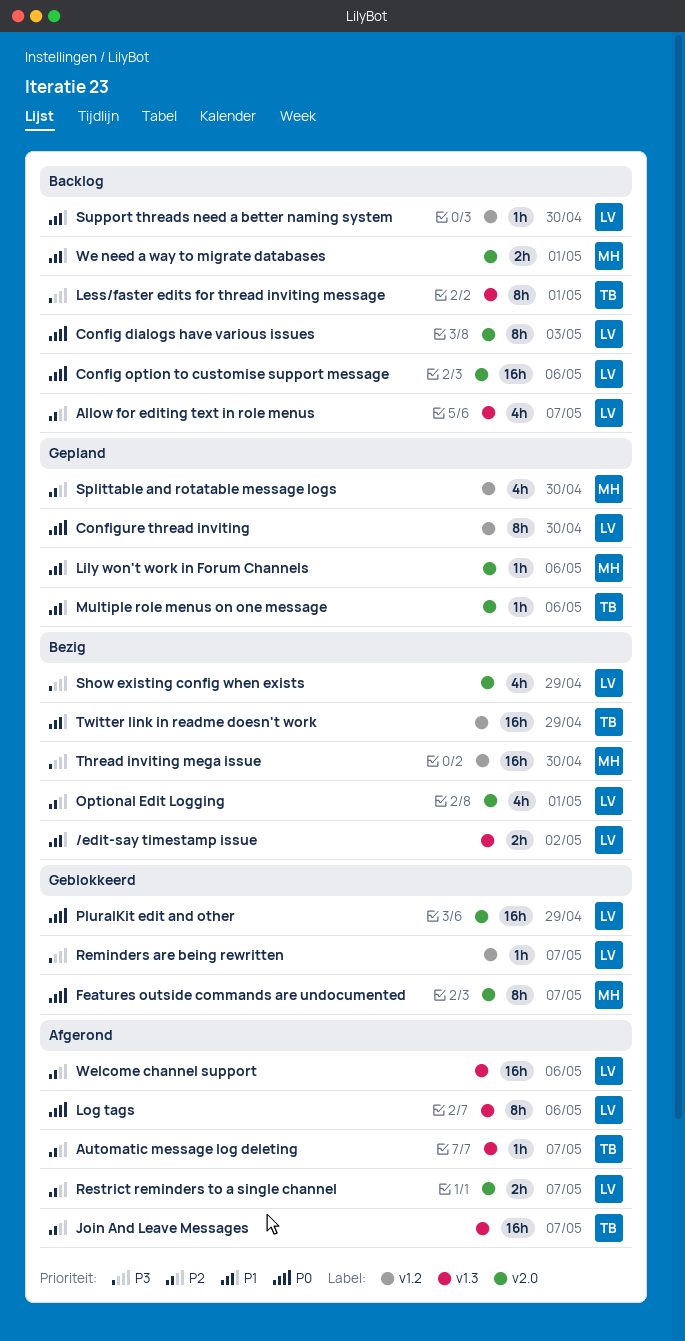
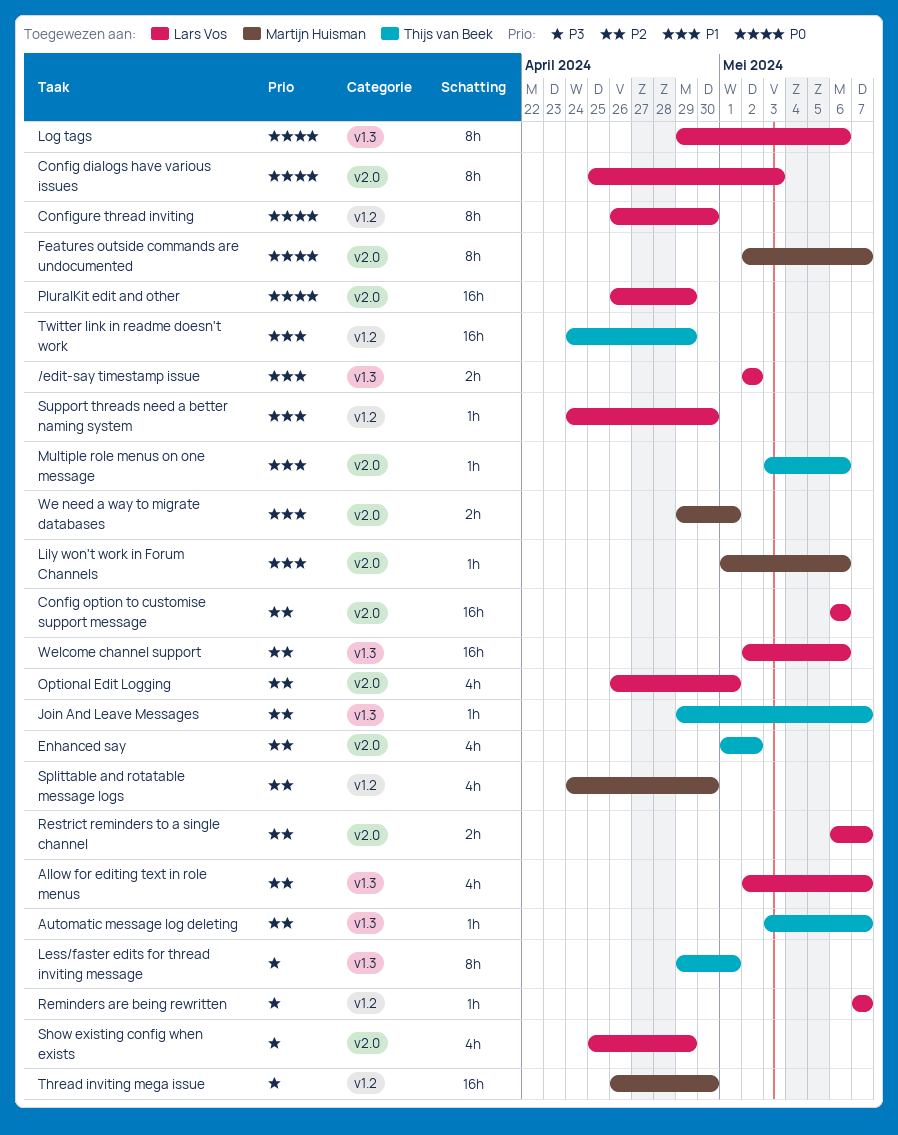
Config option to customise support message, priority: P0 -> P2
Enhanced say: none -> present
Join And Leave Messages, estimate: 16h -> 1h

